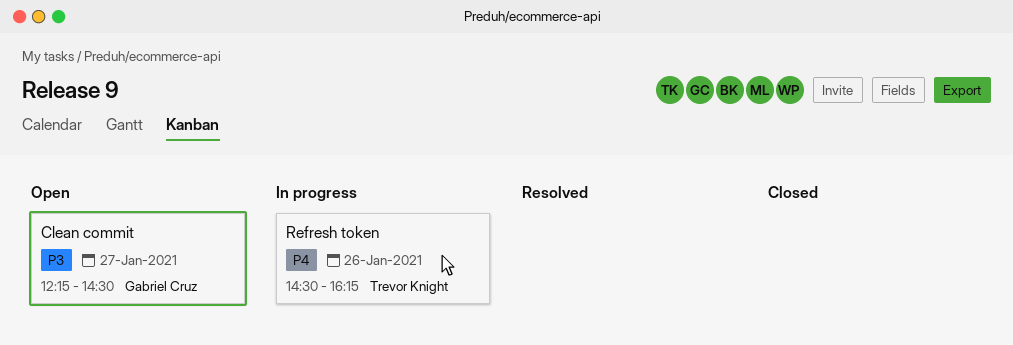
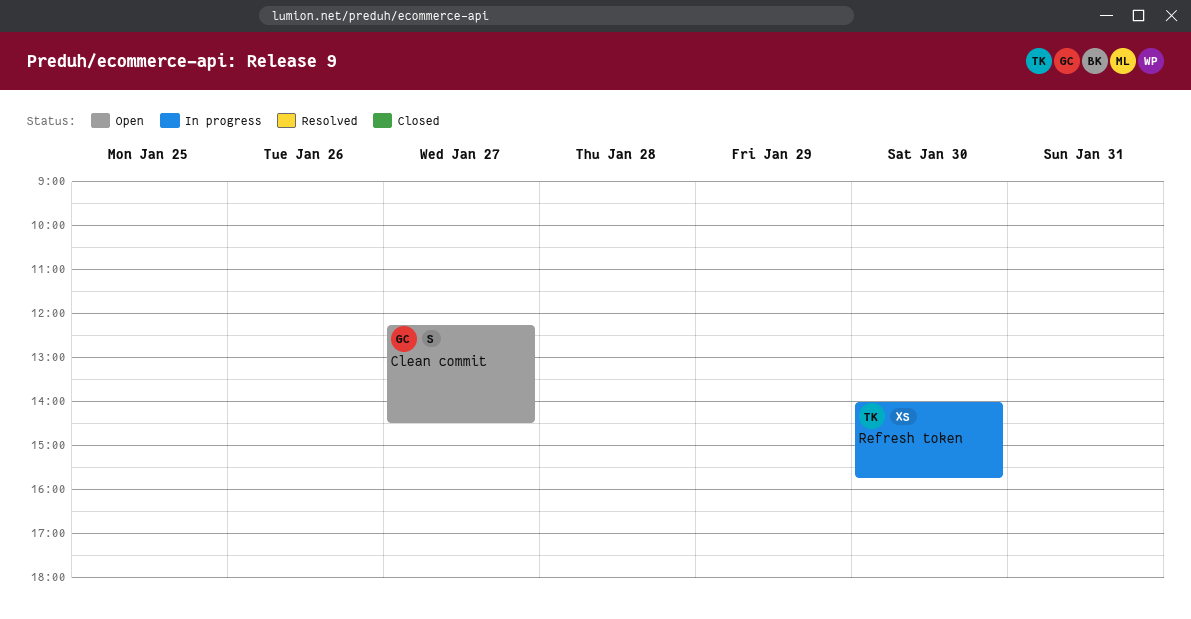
Refresh token, day: Jan 26 -> Jan 30
Refresh token, begins: 14:30 -> 14:00
Refresh token, ends: 16:15 -> 15:45

